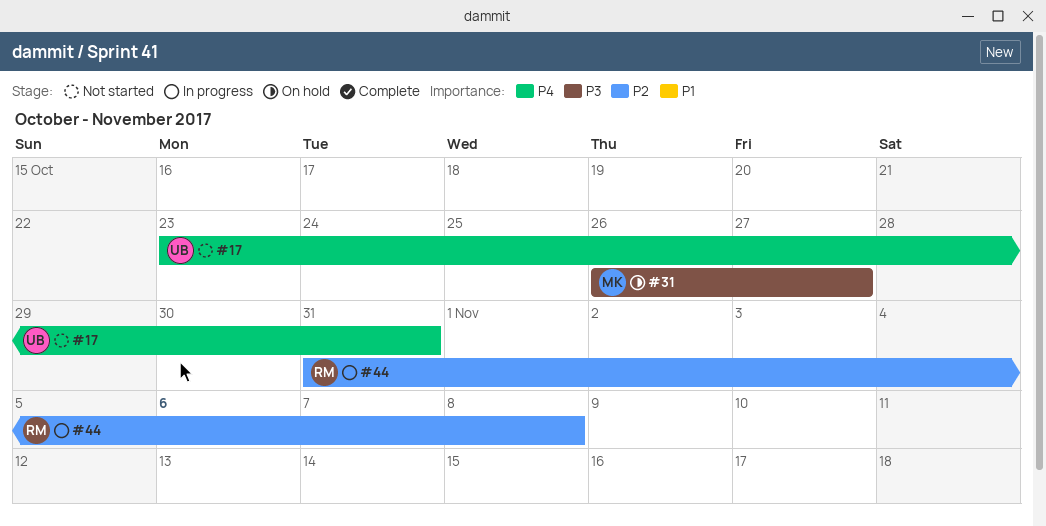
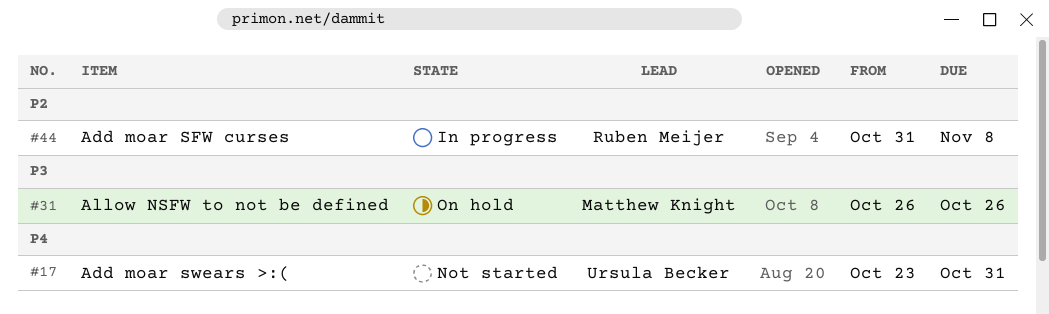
#31, due: Oct 27 -> Oct 26

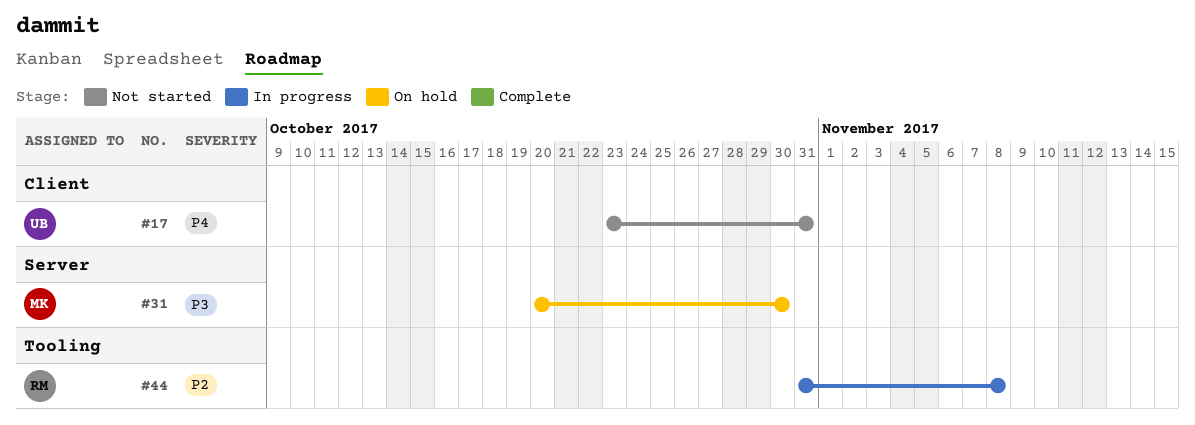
#31, start: Oct 26 -> Oct 20
#31, due: Oct 26 -> Oct 30

